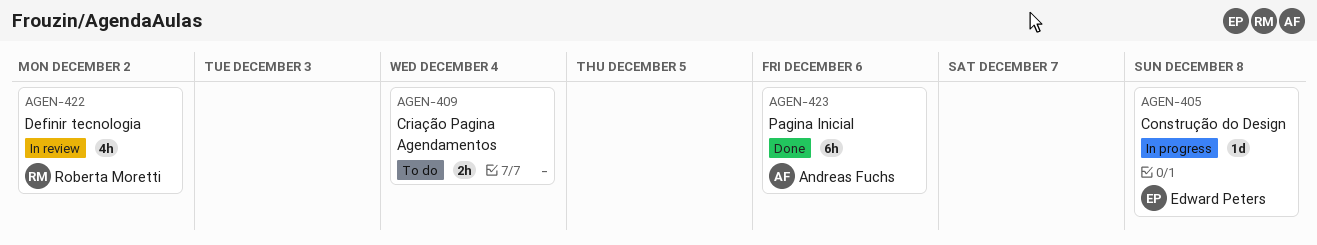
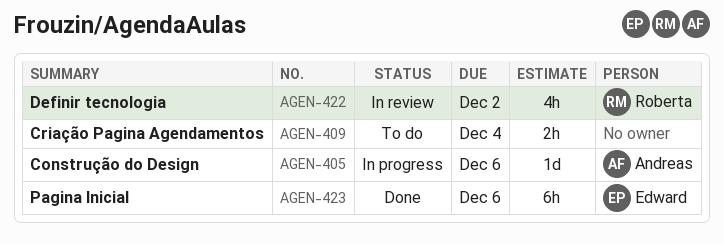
AGEN-405, owner: Edward Peters -> Andreas Fuchs
AGEN-405, due: Dec 8 -> Dec 6
AGEN-423, owner: Andreas Fuchs -> Edward Peters

